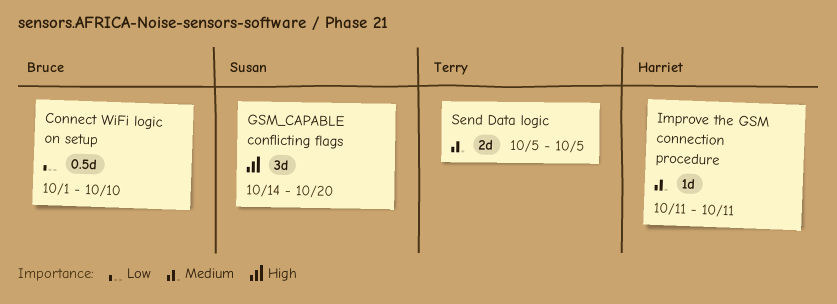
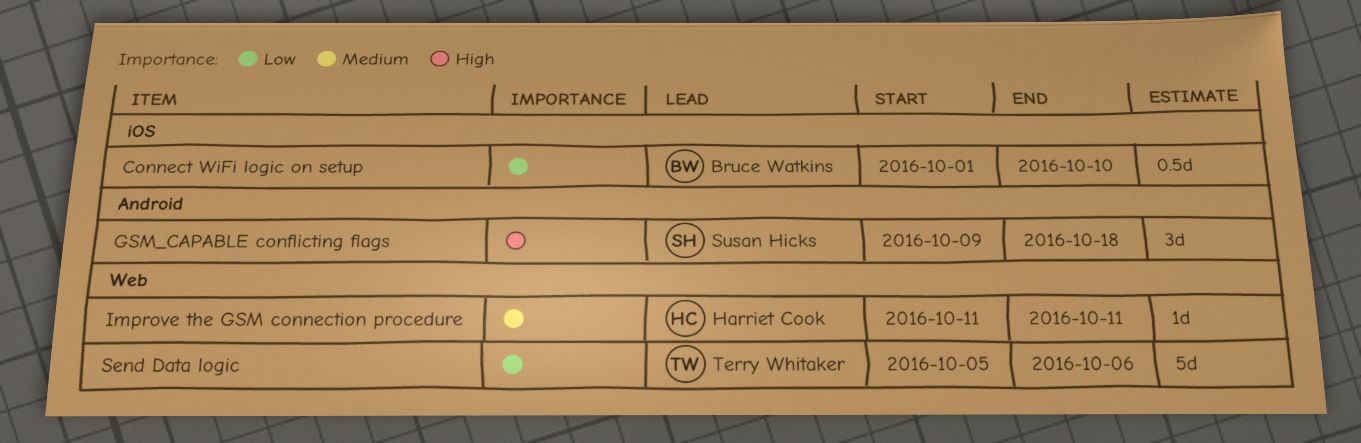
GSM_CAPABLE conflicting flags, start: Oct 14 -> Oct 9
GSM_CAPABLE conflicting flags, due: Oct 20 -> Oct 18
Send Data logic, priority: Medium -> Low
Send Data logic, estimate: 2d -> 5d
Send Data logic, due: Oct 5 -> Oct 6

